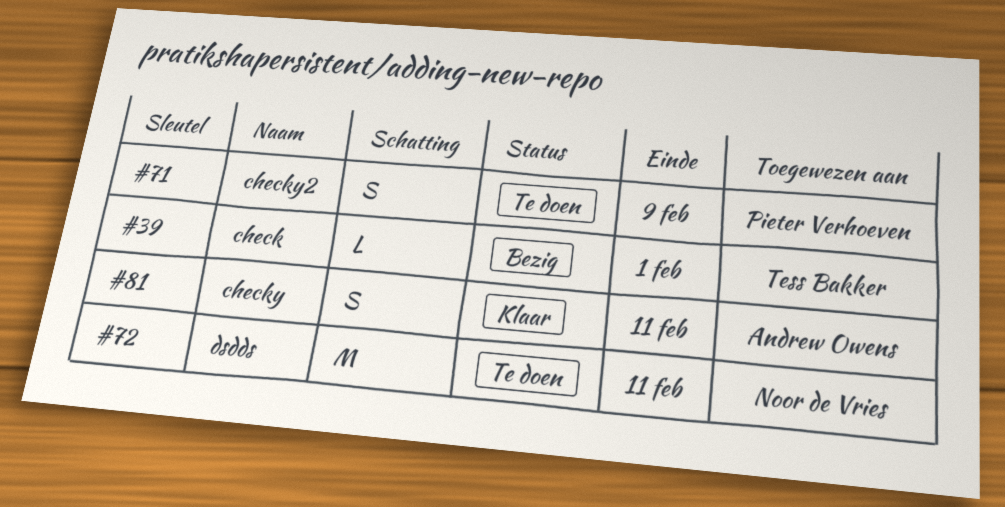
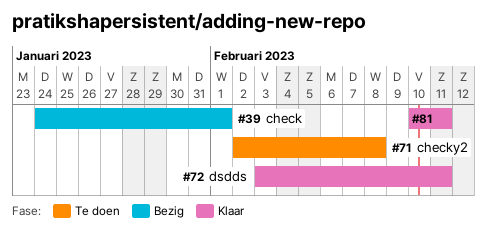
#71, due: Feb 9 -> Feb 8
#72, status: Te doen -> Klaar

